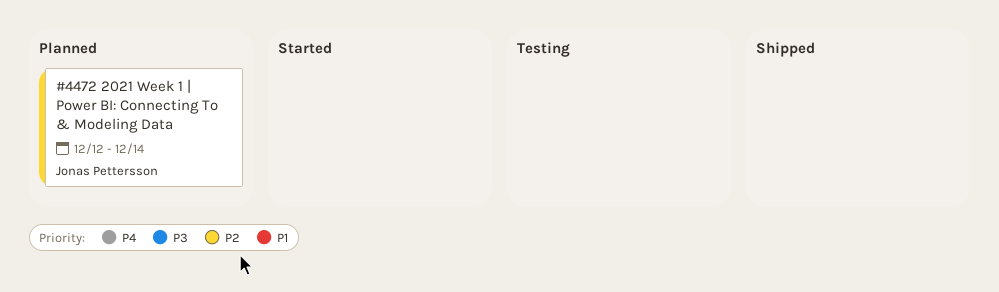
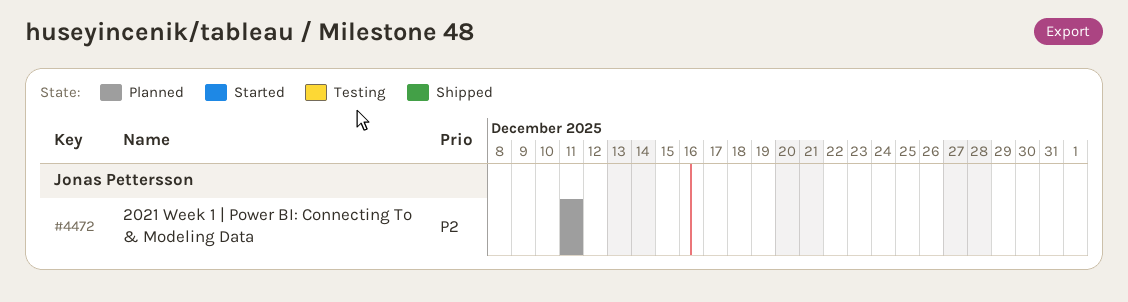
#4472, start: Dec 12 -> Dec 11
#4472, due: Dec 14 -> Dec 11

